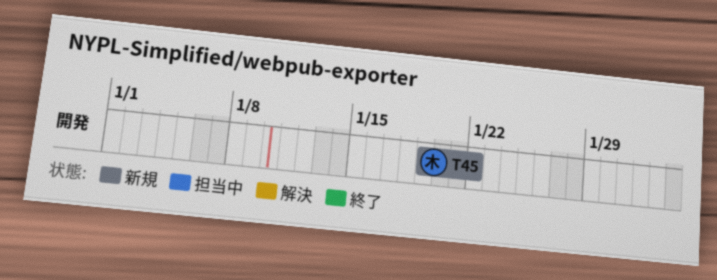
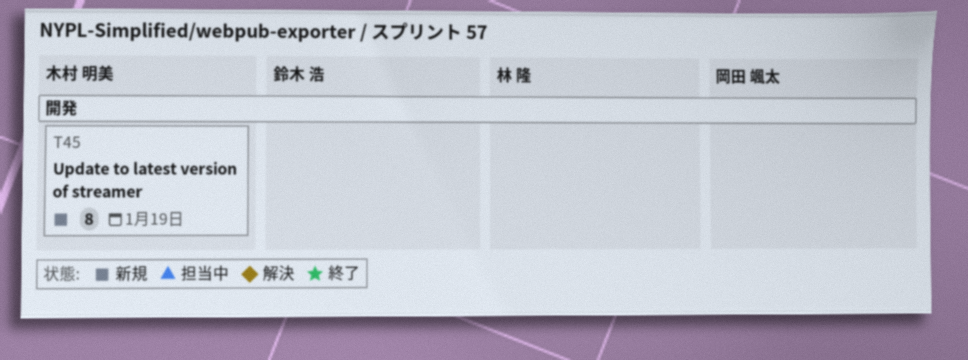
T45, due: Jan 22 -> Jan 19

